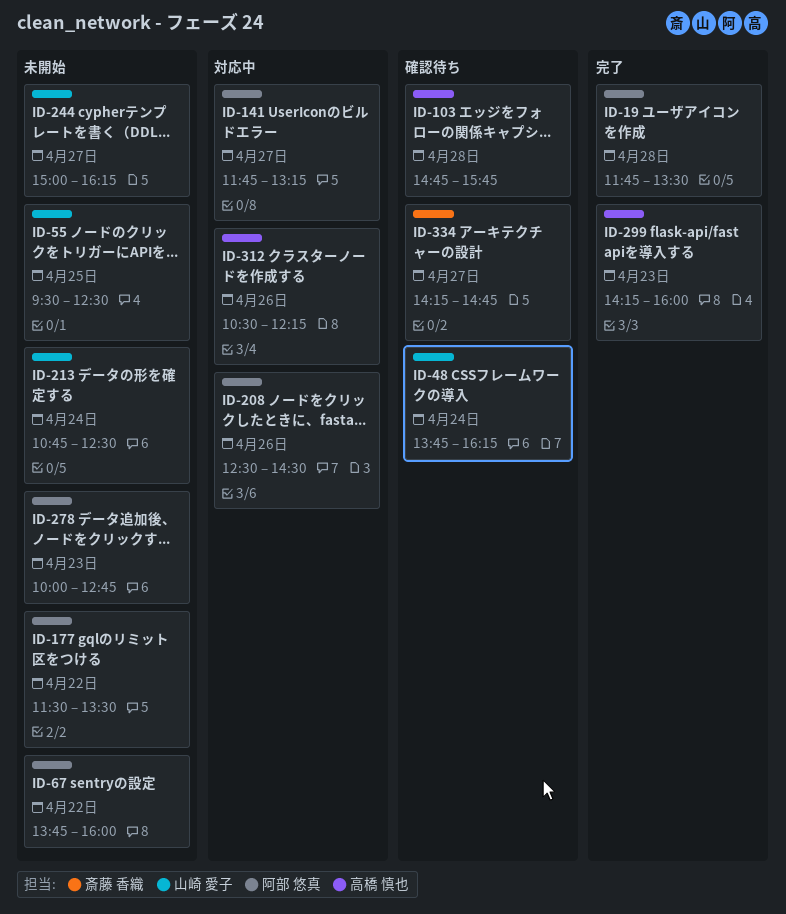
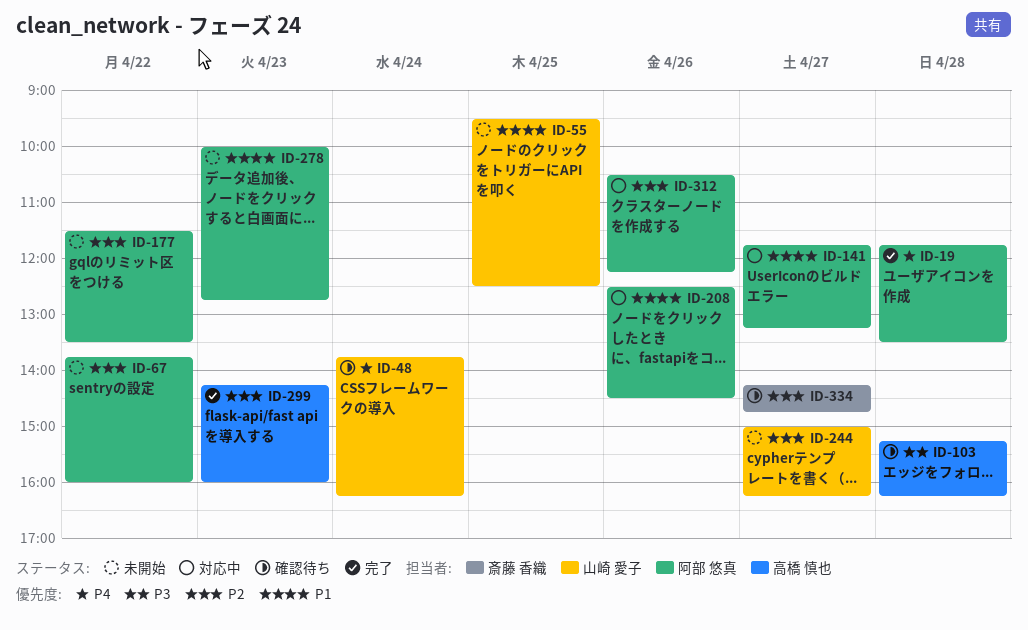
ID-103, begins: 14:45 -> 15:15
ID-103, ends: 15:45 -> 16:15
ID-213: present -> none
ID-312, owner: 高橋 慎也 -> 阿部 悠真

